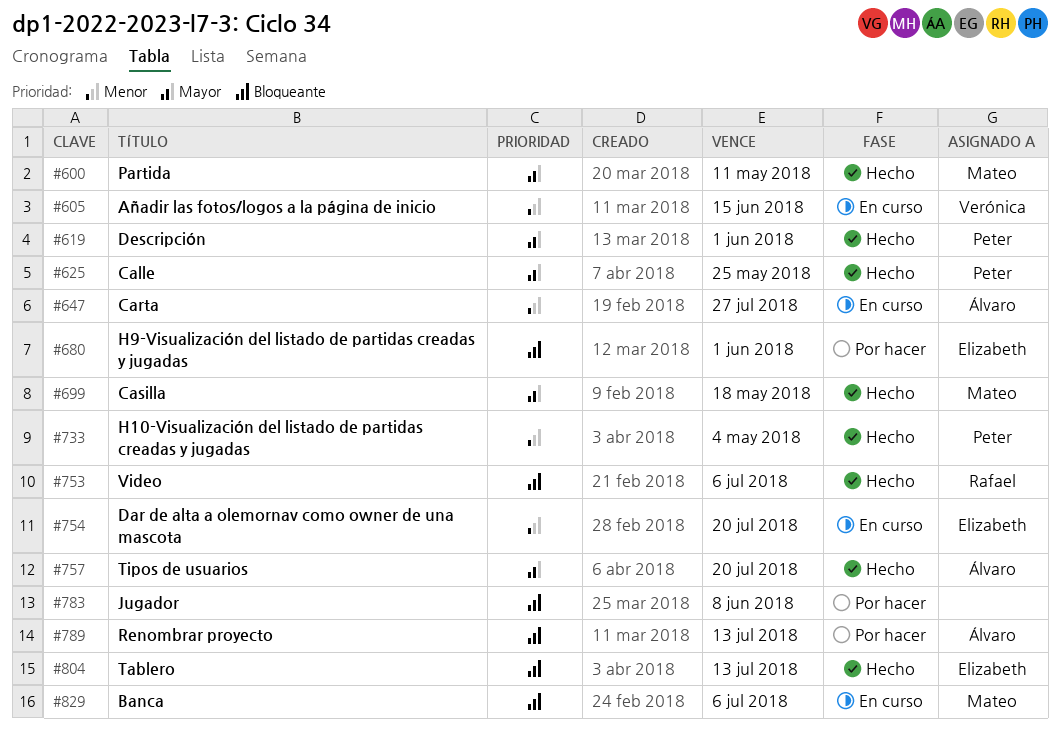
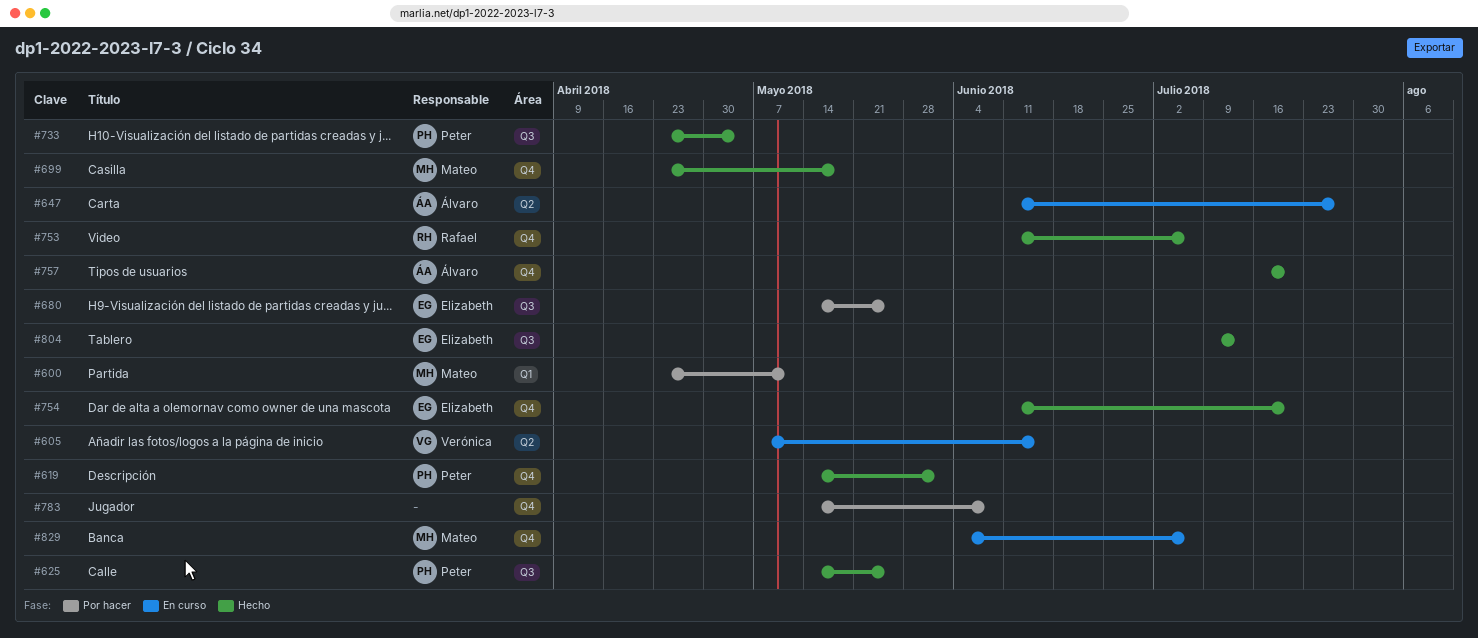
#600, status: Hecho -> Por hacer
#680, due: Jun 1 -> May 25
#754, status: En curso -> Hecho
#789: present -> none

